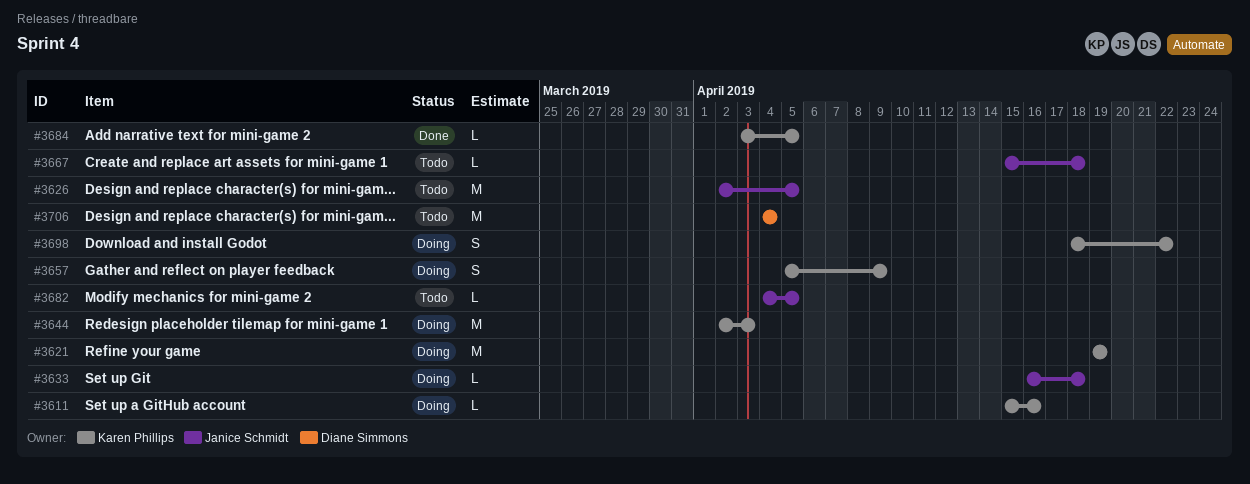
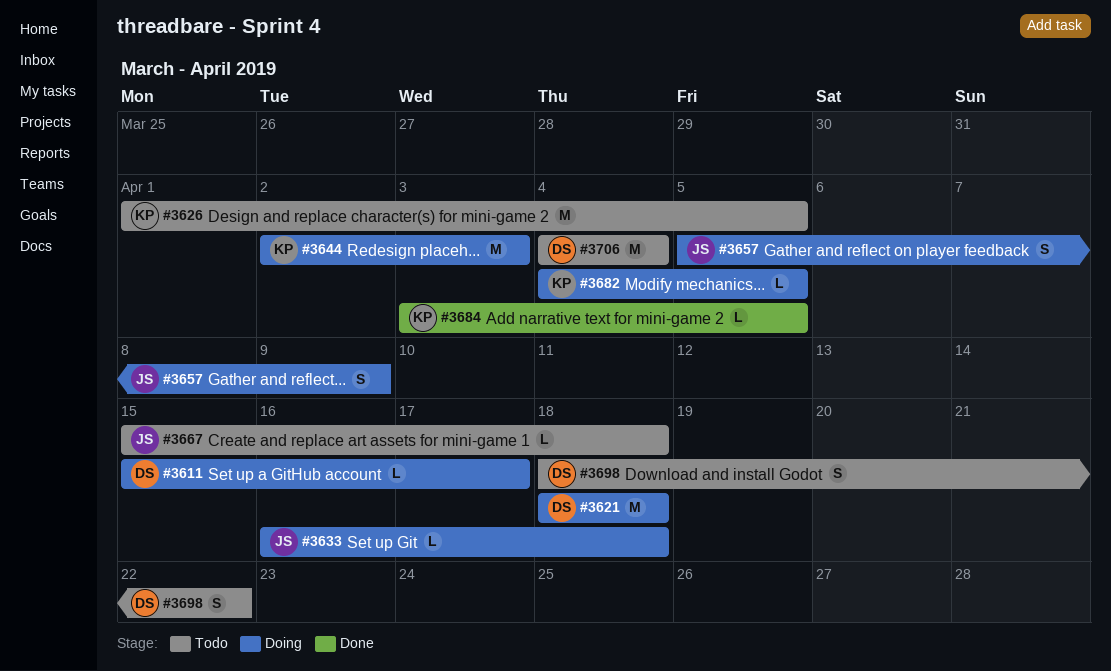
#3611, owner: Karen Phillips -> Diane Simmons
#3611, due: Apr 16 -> Apr 17
#3621, owner: Karen Phillips -> Diane Simmons
#3621, start: Apr 19 -> Apr 18
#3621, due: Apr 19 -> Apr 18
#3626, owner: Janice Schmidt -> Karen Phillips
#3626, start: Apr 2 -> Apr 1
#3657, owner: Karen Phillips -> Janice Schmidt
#3682, status: Todo -> Doing
#3682, owner: Janice Schmidt -> Karen Phillips
#3698, status: Doing -> Todo
#3698, owner: Karen Phillips -> Diane Simmons

